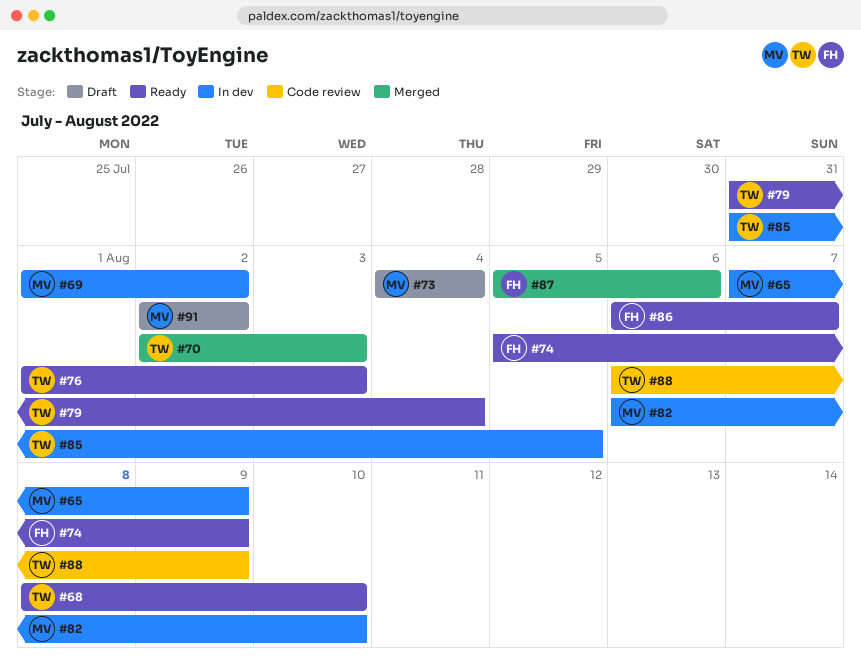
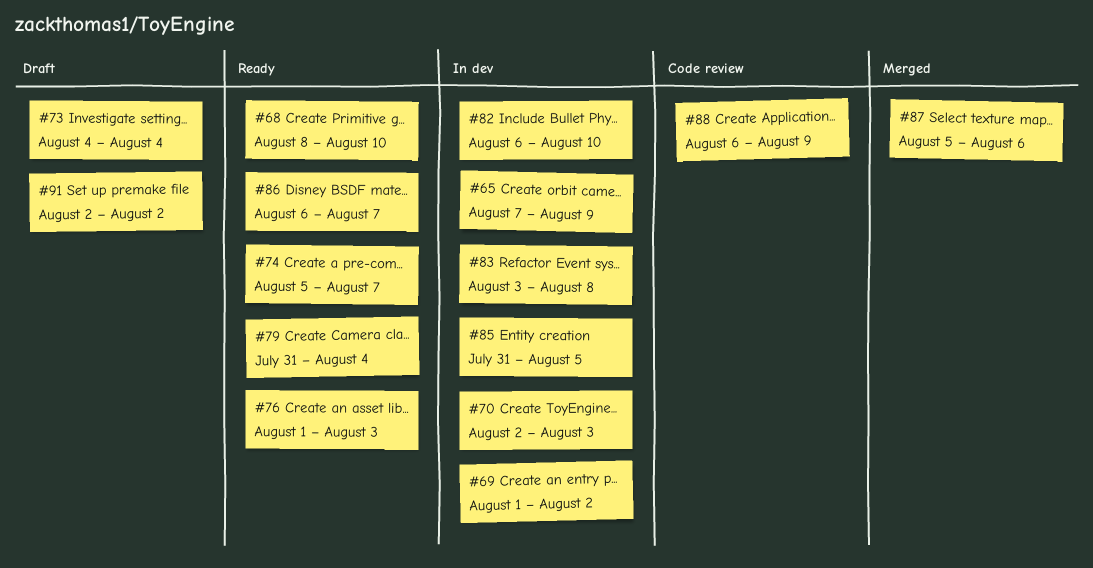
#70, status: Merged -> In dev
#74, due: Aug 9 -> Aug 7
#83: none -> present

